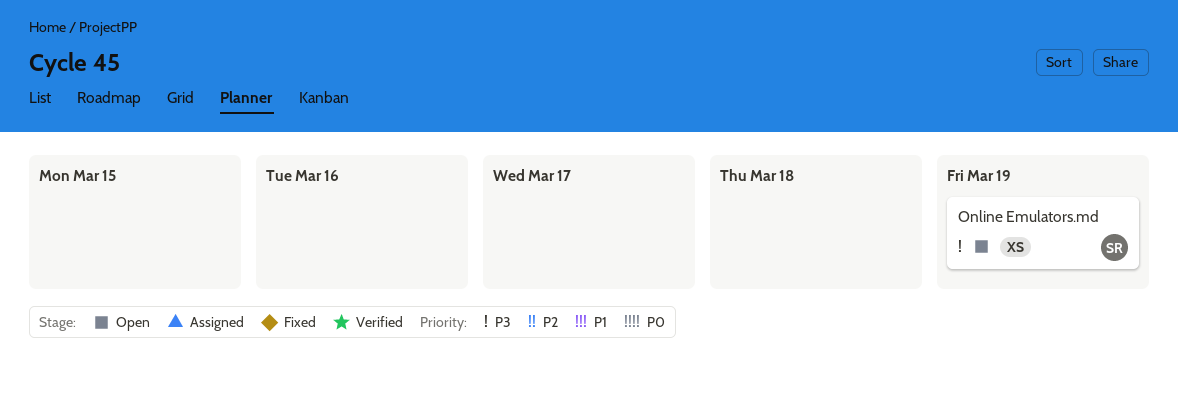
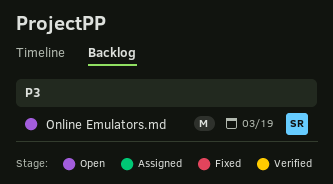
Online Emulators.md, estimate: XS -> M

